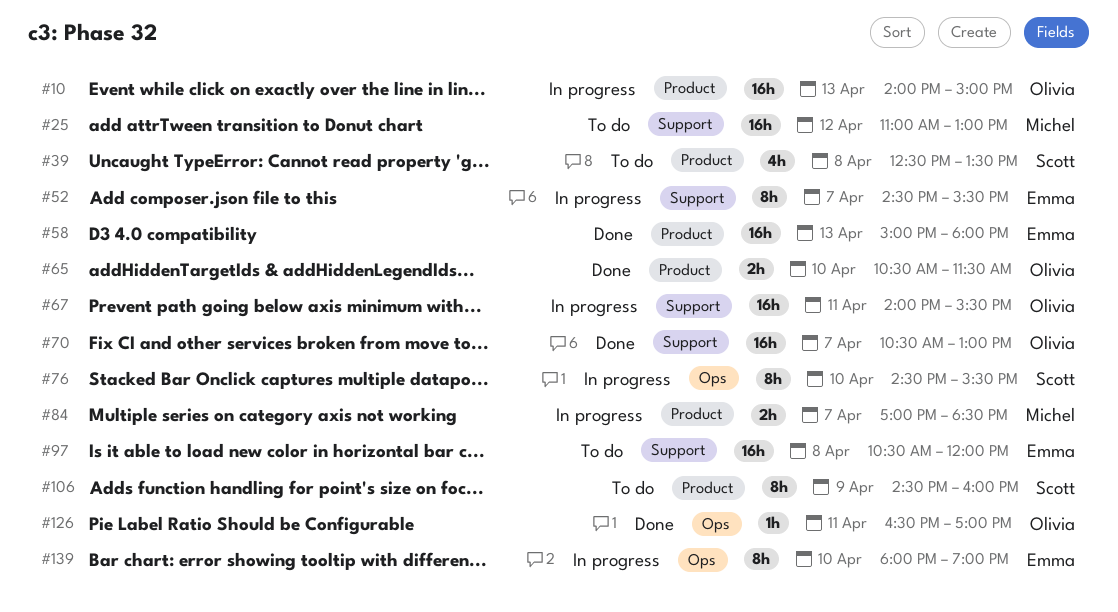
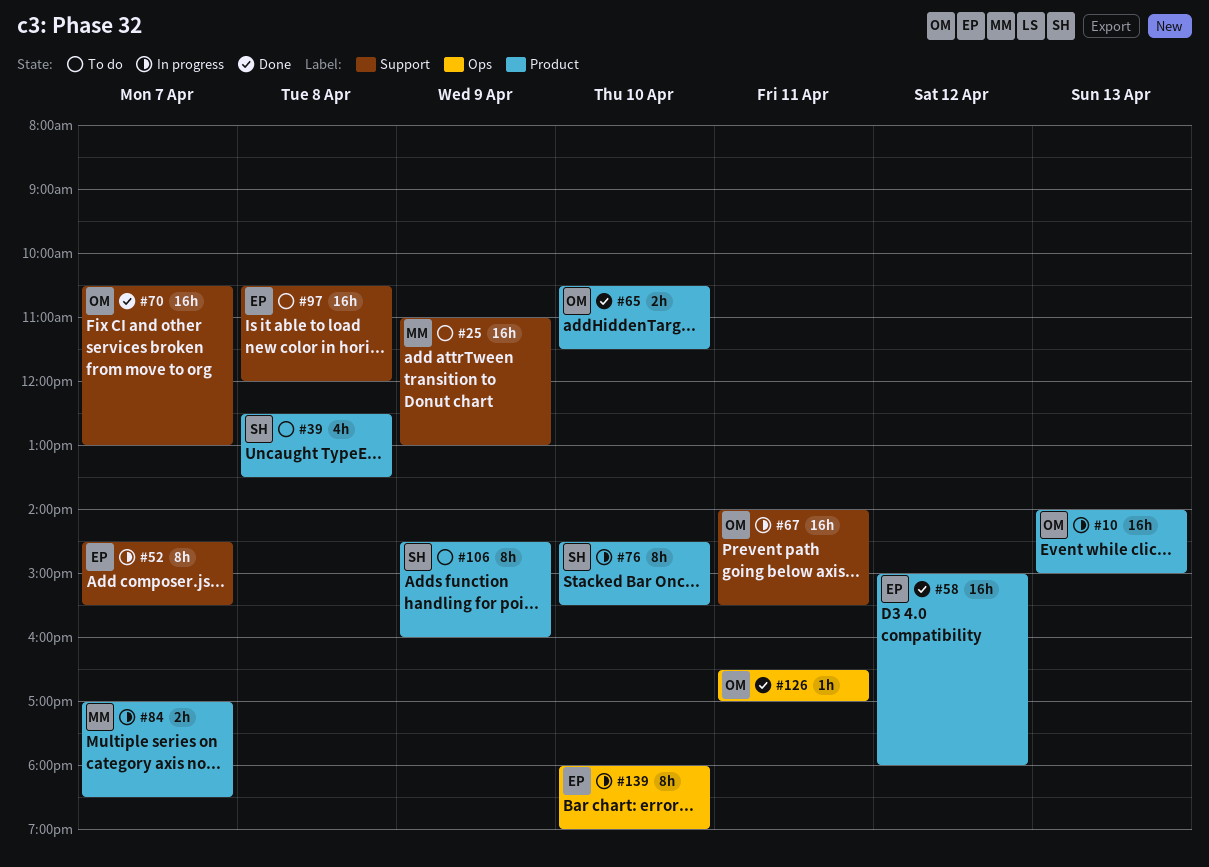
#25, day: Apr 12 -> Apr 9
#58, day: Apr 13 -> Apr 12
#76, label: Ops -> Product

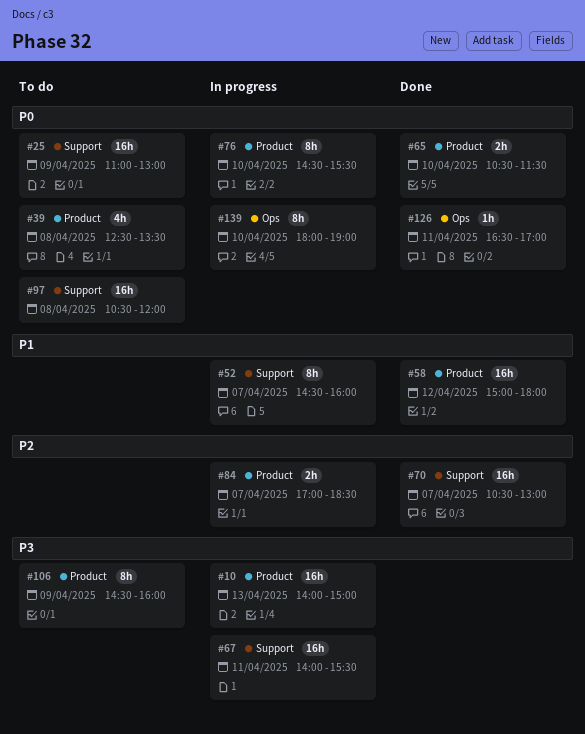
#52, ends: 15:30 -> 16:00

